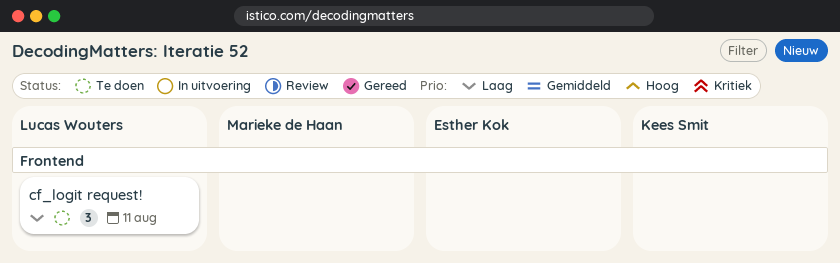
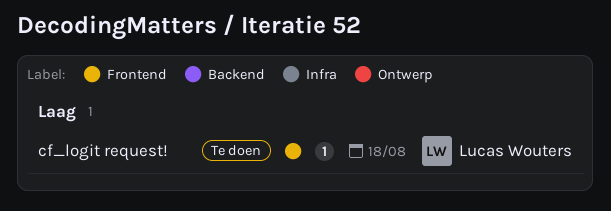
cf_logit request!, estimate: 3 -> 1
cf_logit request!, due: Aug 11 -> Aug 18

